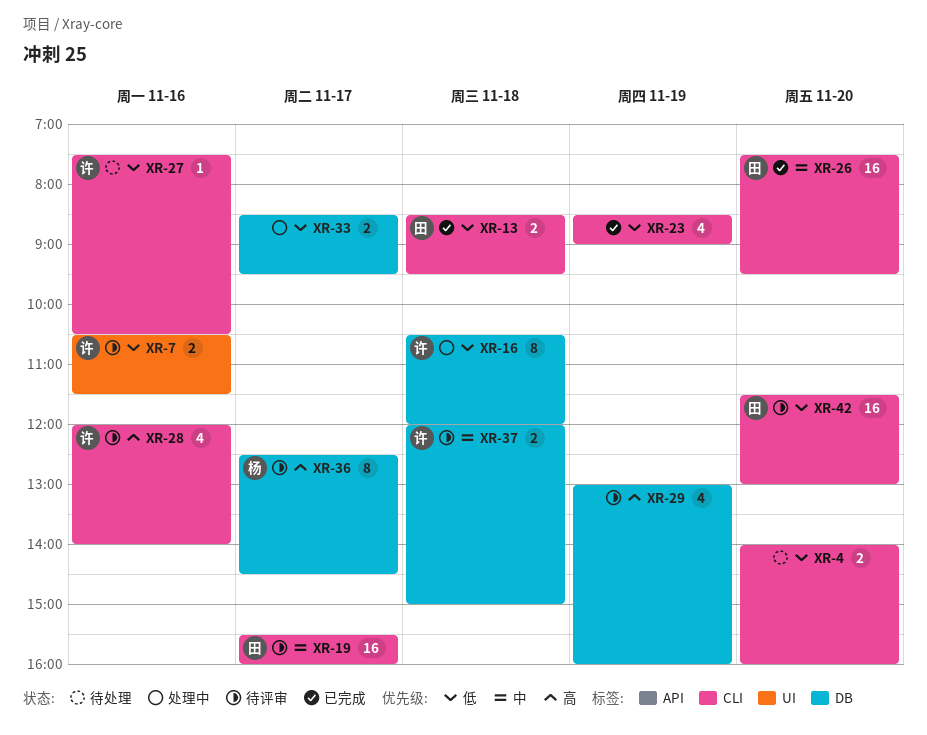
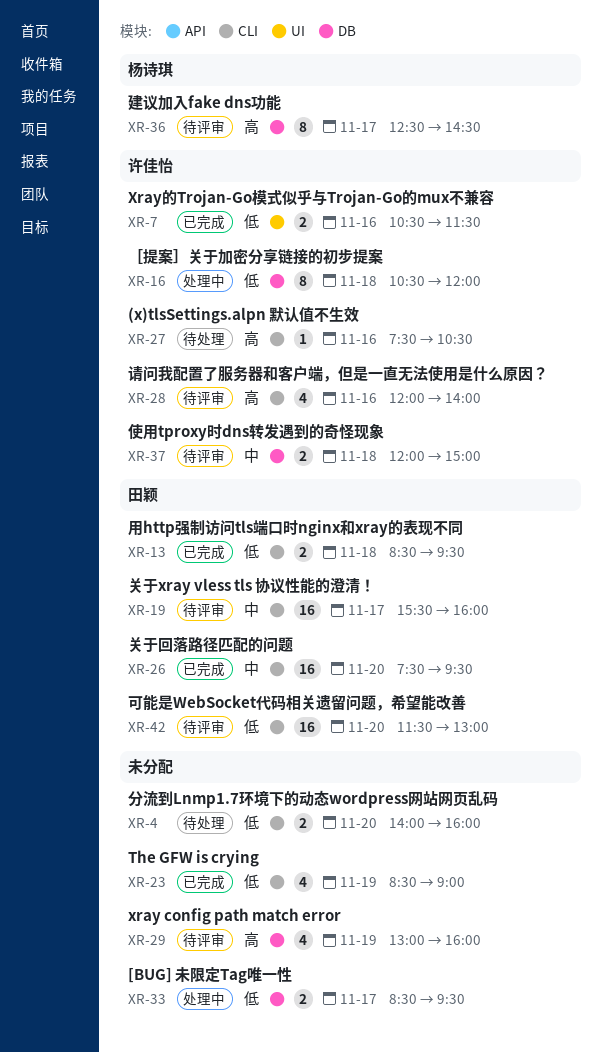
XR-7, status: 待评审 -> 已完成
XR-27, priority: 低 -> 高

